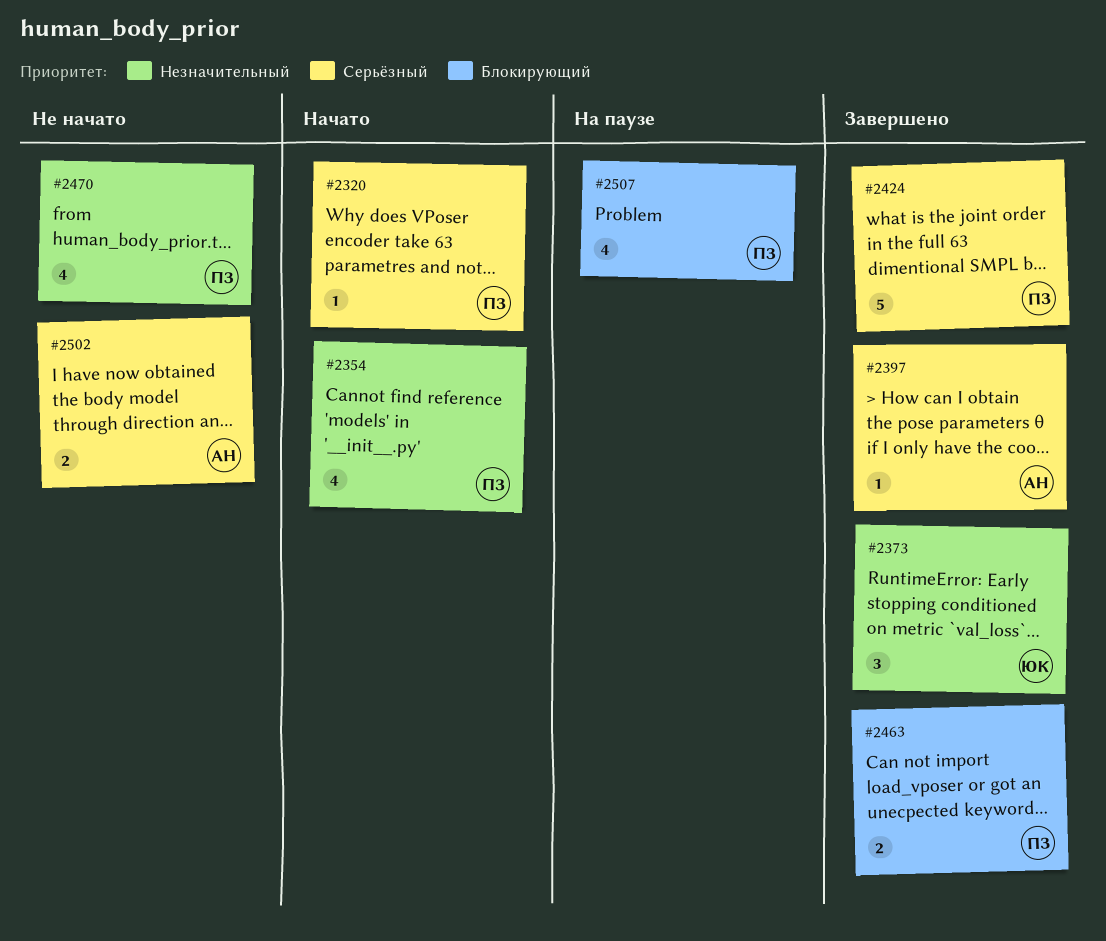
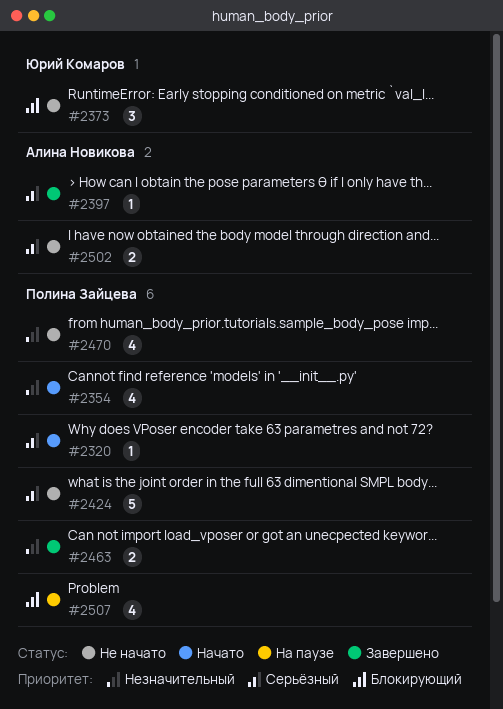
#2373, status: Завершено -> Не начато
#2373, priority: Незначительный -> Блокирующий
#2424, status: Завершено -> Не начато
#2463, priority: Блокирующий -> Незначительный

